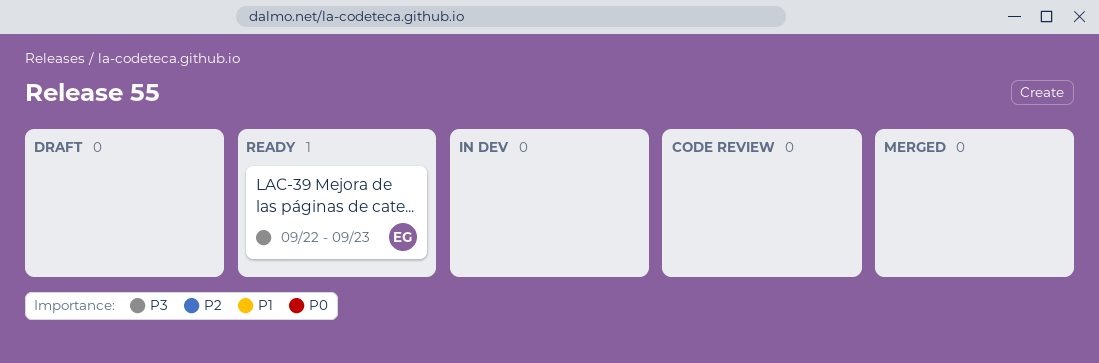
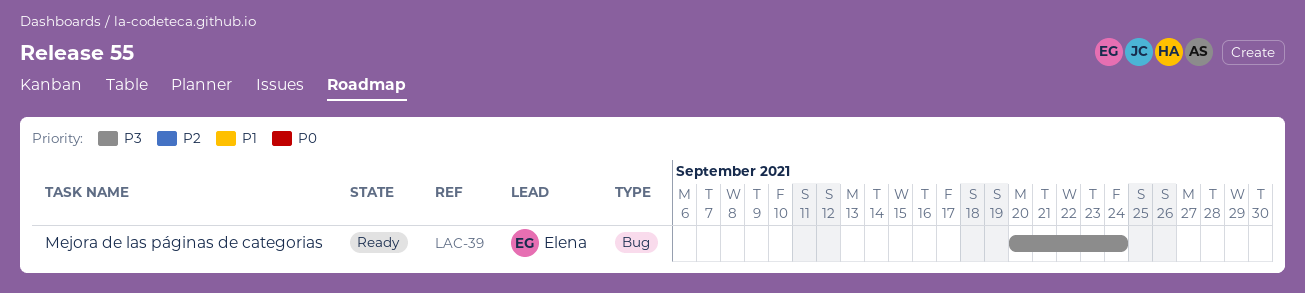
LAC-39, start: Sep 22 -> Sep 20
LAC-39, due: Sep 23 -> Sep 24

